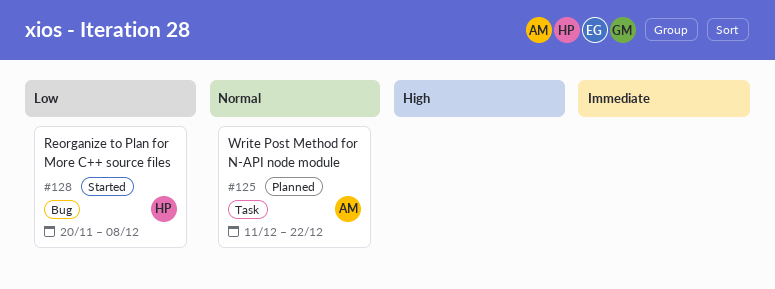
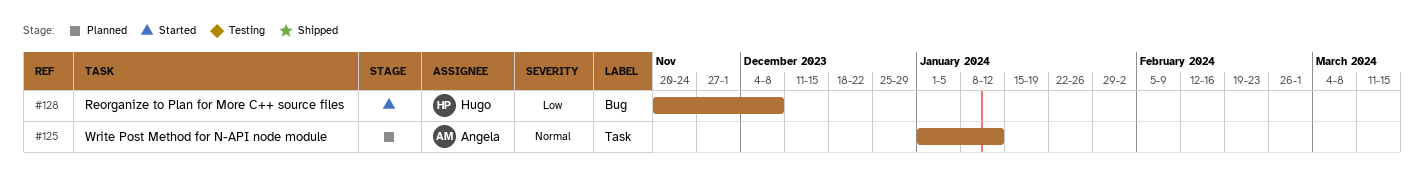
#125, start: Dec 11 -> Jan 1
#125, due: Dec 22 -> Jan 12

